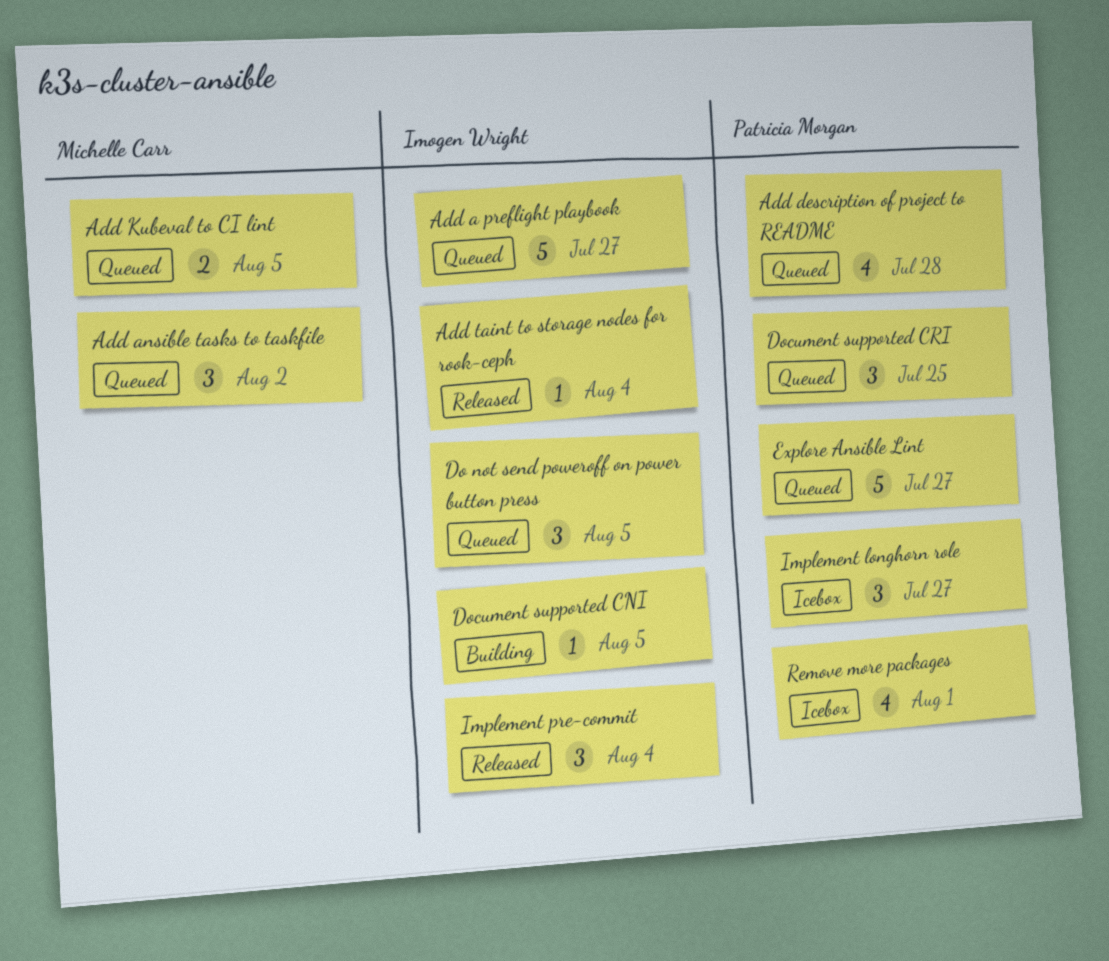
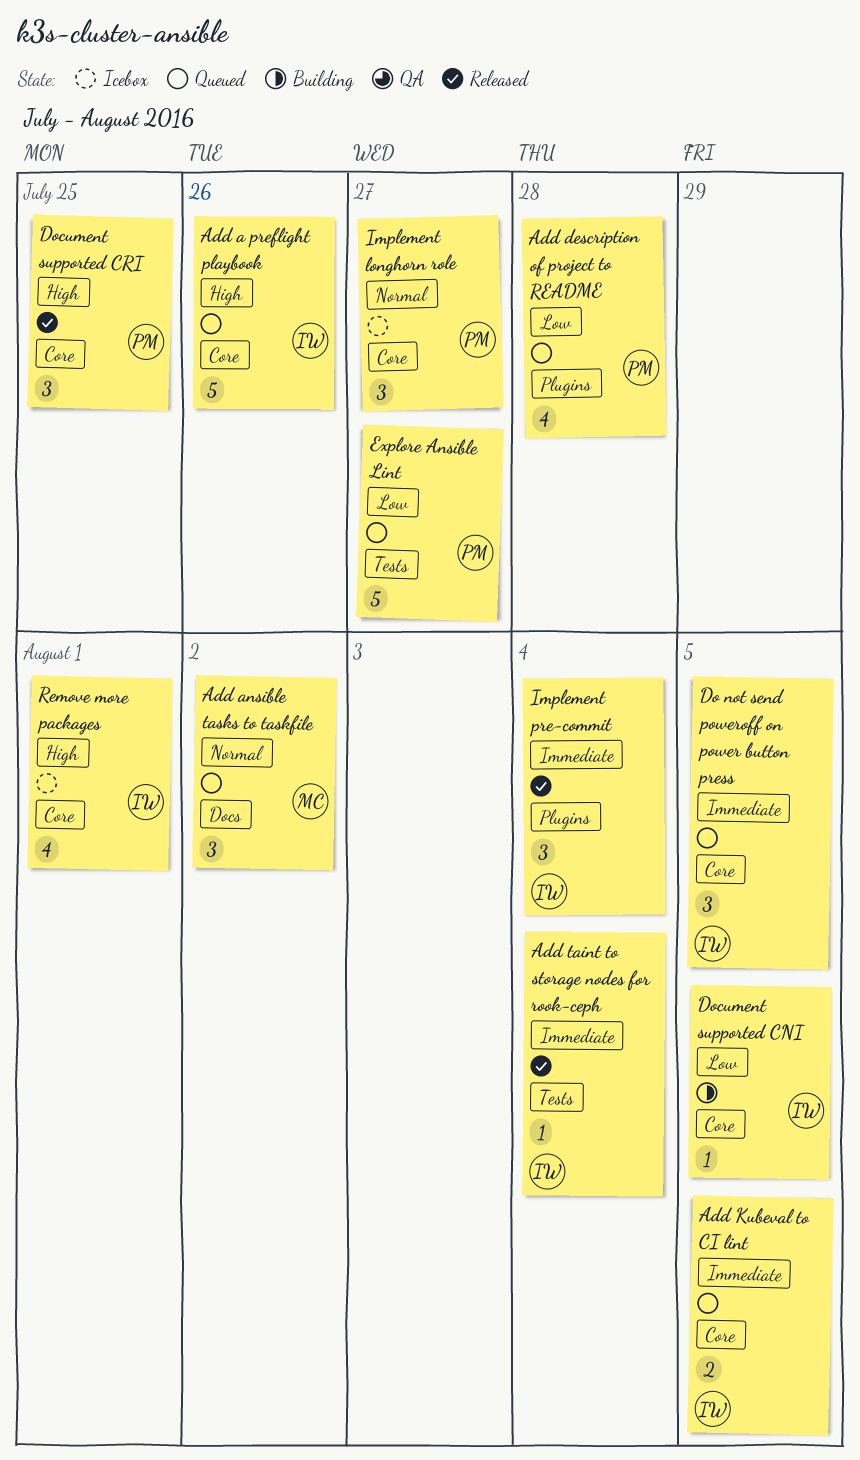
Add a preflight playbook, due: Jul 27 -> Jul 26
Add Kubeval to CI lint, owner: Michelle Carr -> Imogen Wright
Document supported CRI, status: Queued -> Released
Remove more packages, owner: Patricia Morgan -> Imogen Wright

